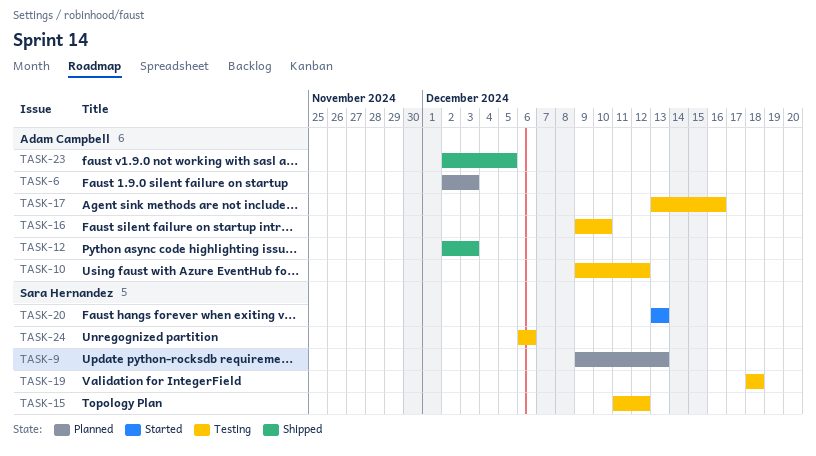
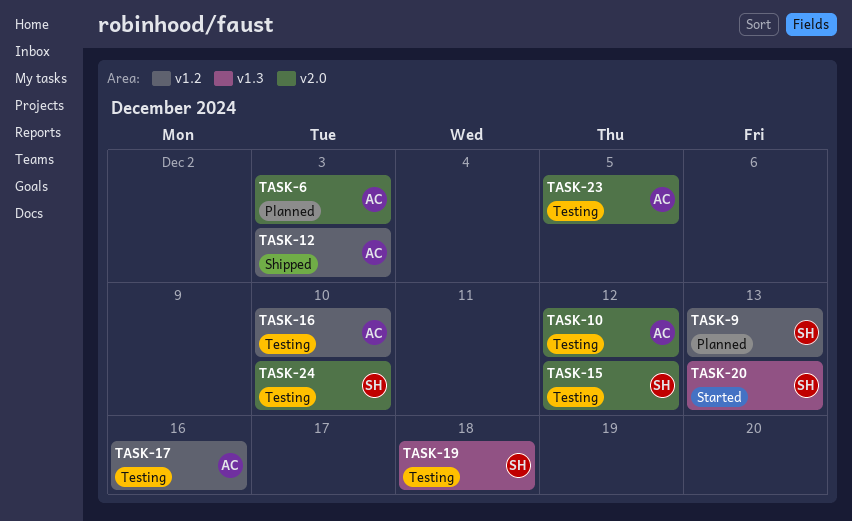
TASK-23, status: Shipped -> Testing
TASK-24, due: Dec 6 -> Dec 10

